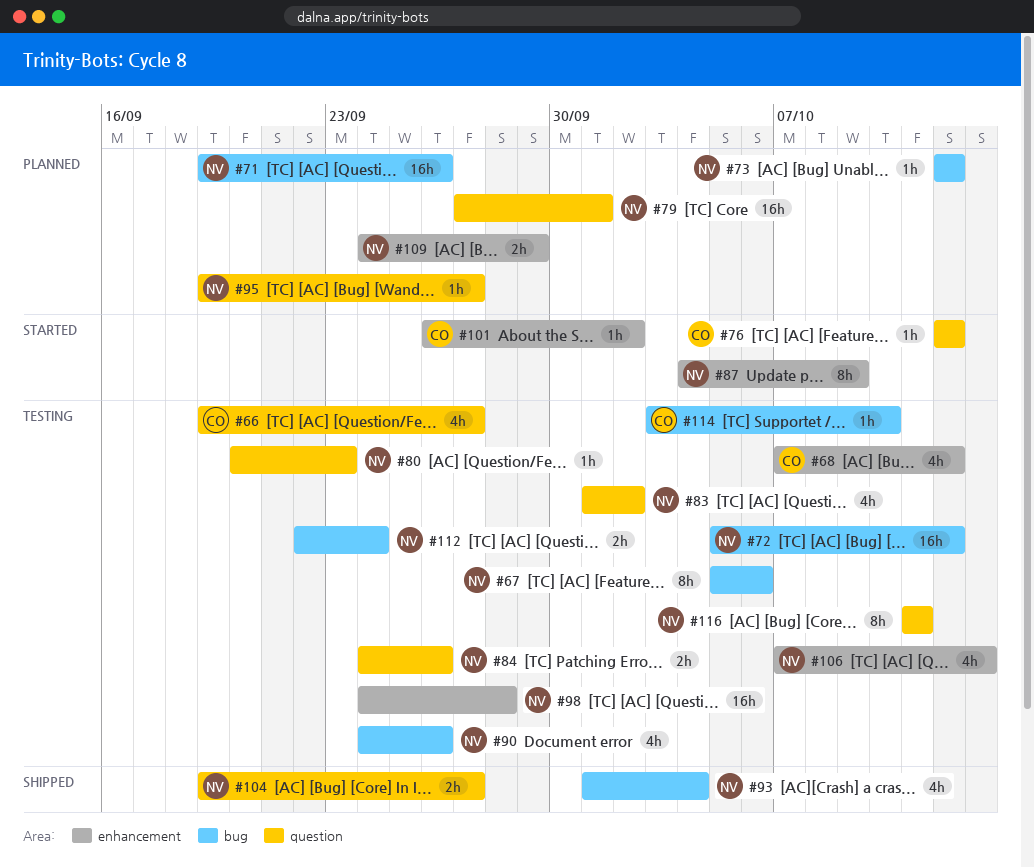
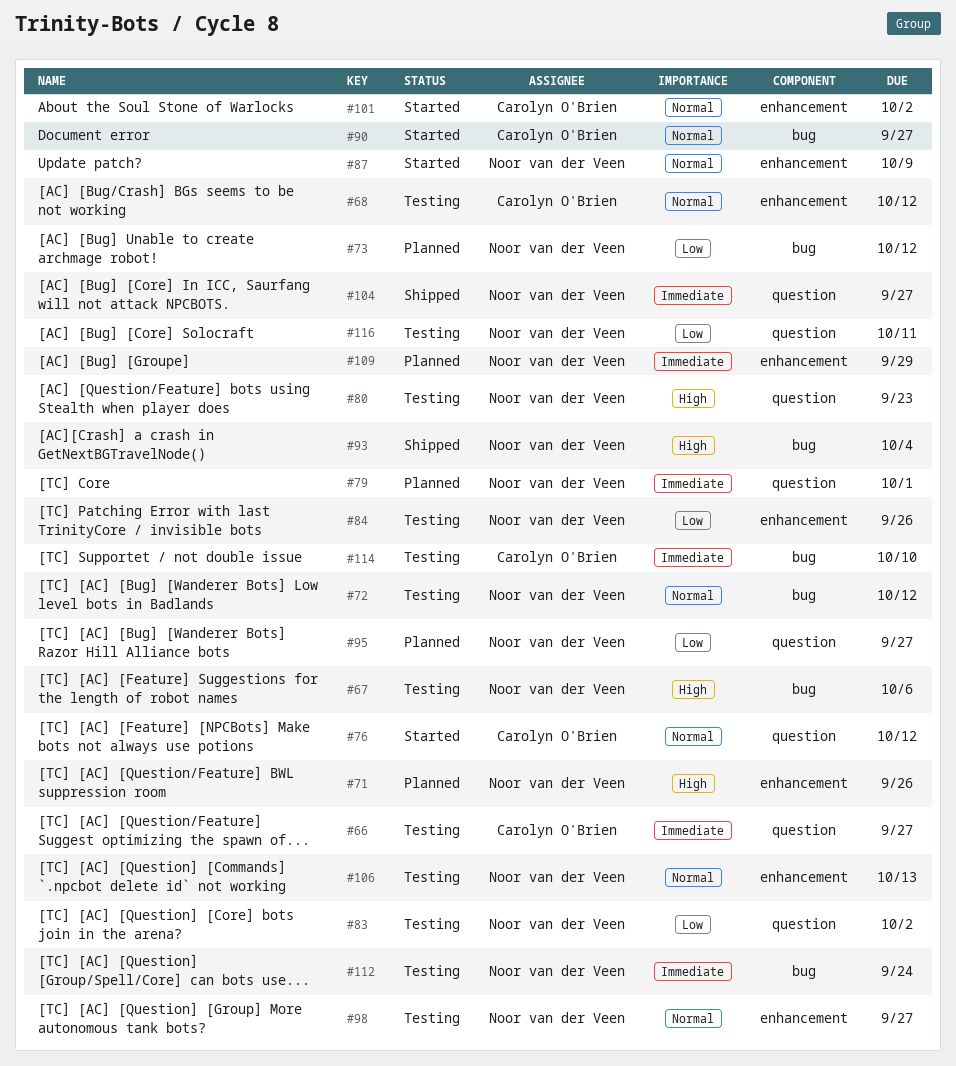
#71, label: bug -> enhancement
#84, label: question -> enhancement
#90, status: Testing -> Started
#90, owner: Noor van der Veen -> Carolyn O'Brien
#90, due: Sep 26 -> Sep 27
#98, due: Sep 28 -> Sep 27

